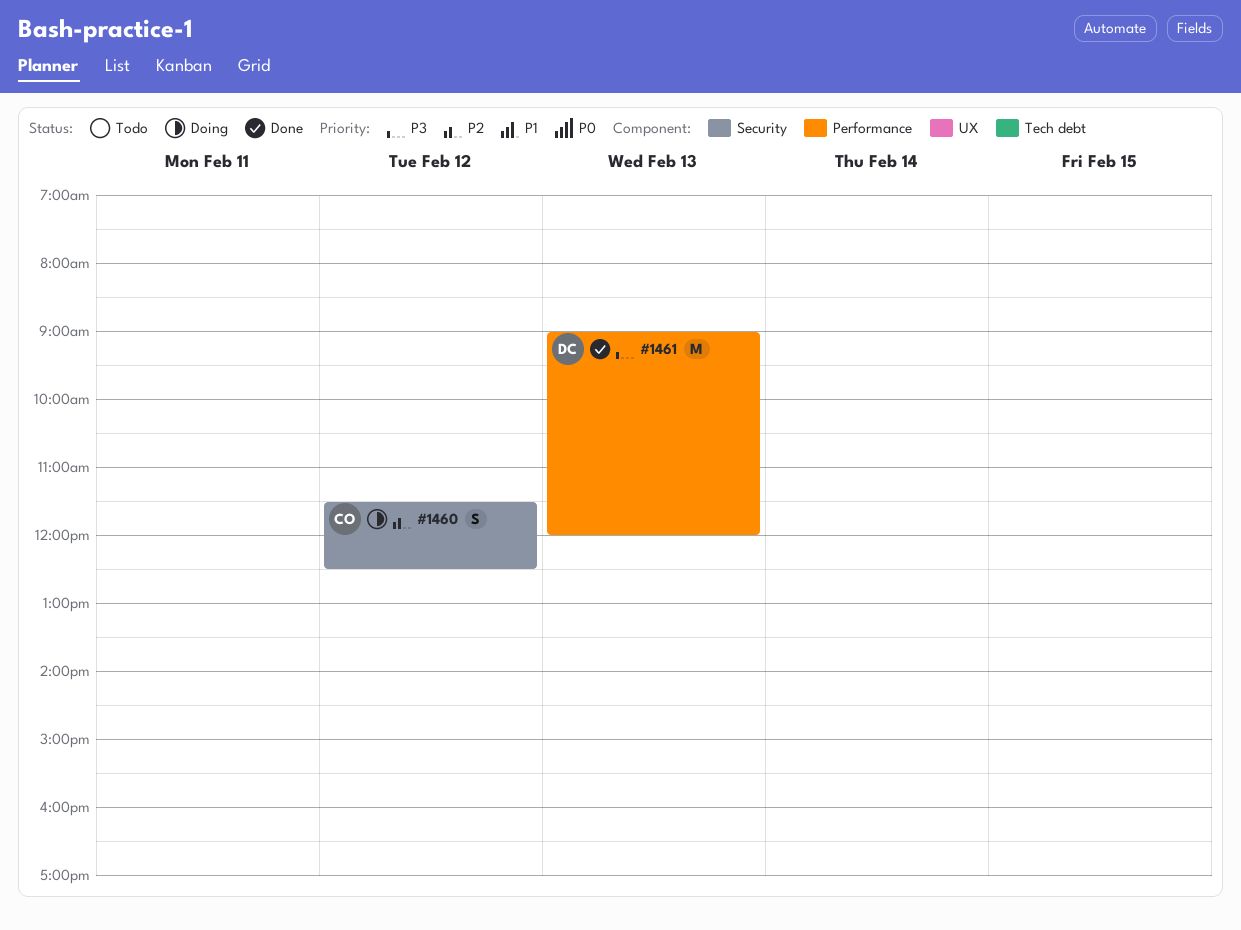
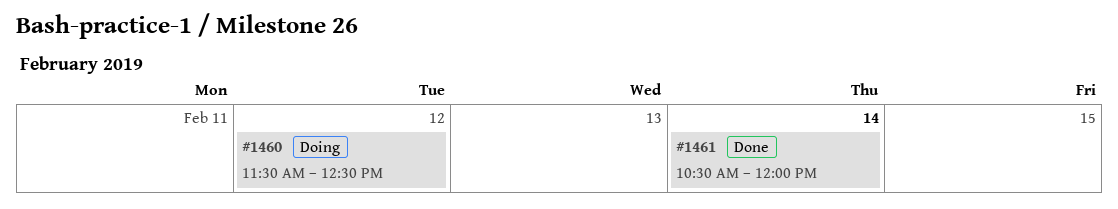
#1461, day: Feb 13 -> Feb 14
#1461, begins: 09:00 -> 10:30

